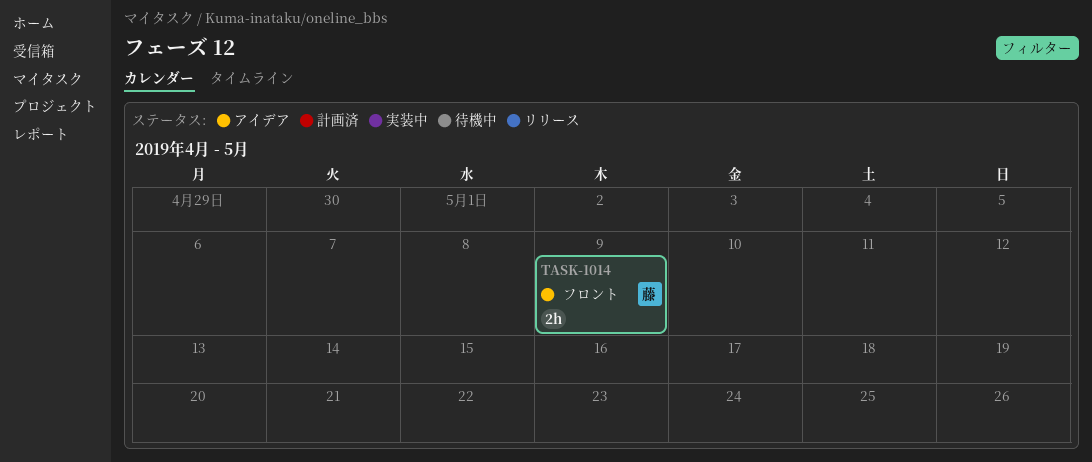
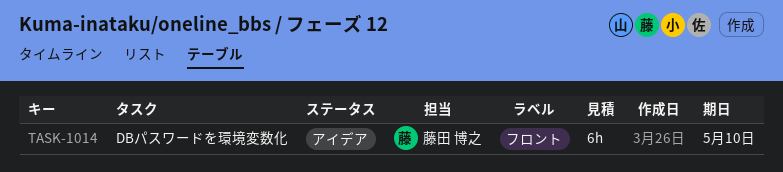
TASK-1014, estimate: 2h -> 6h
TASK-1014, due: May 9 -> May 10

